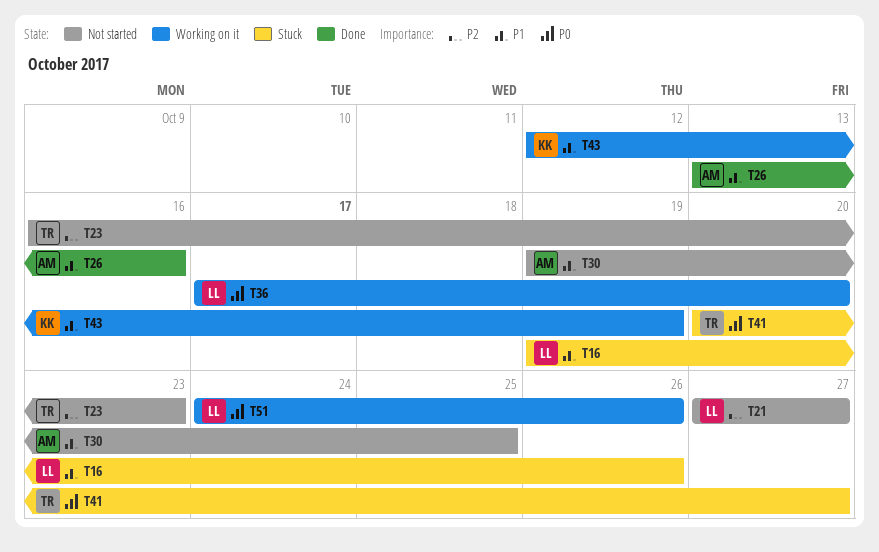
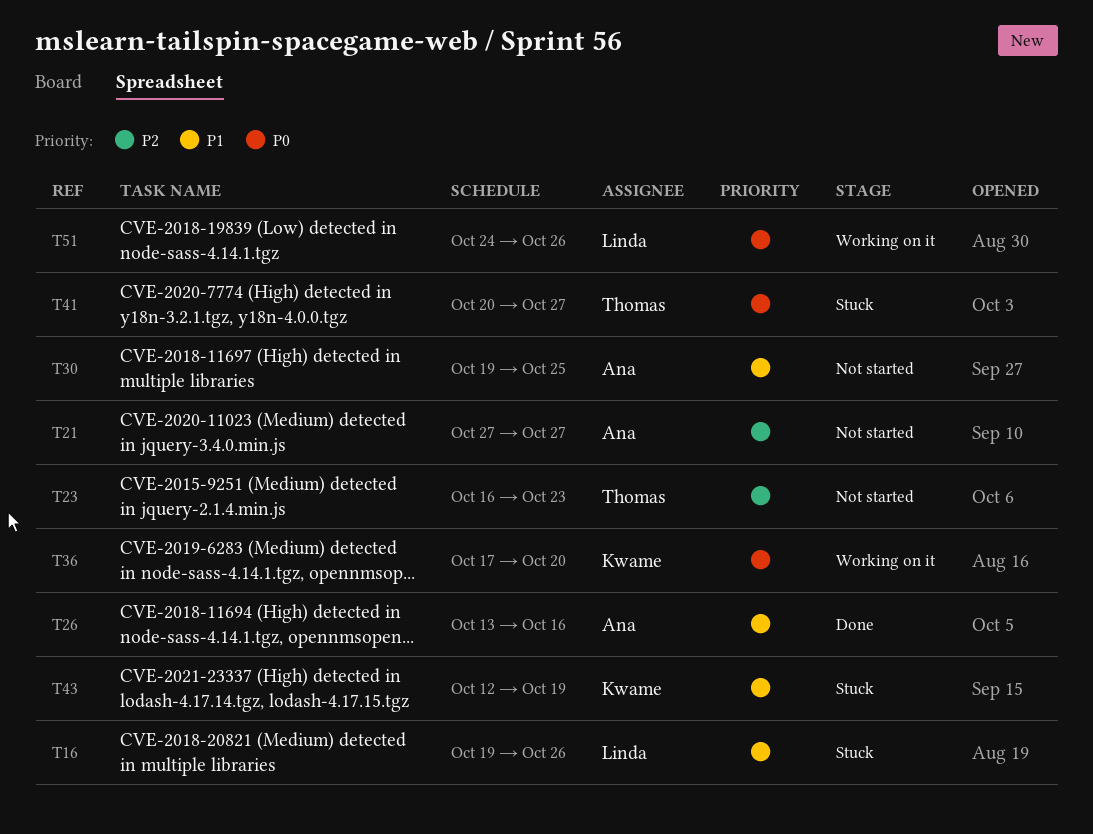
T21, owner: Linda -> Ana
T36, owner: Linda -> Kwame
T43, status: Working on it -> Stuck

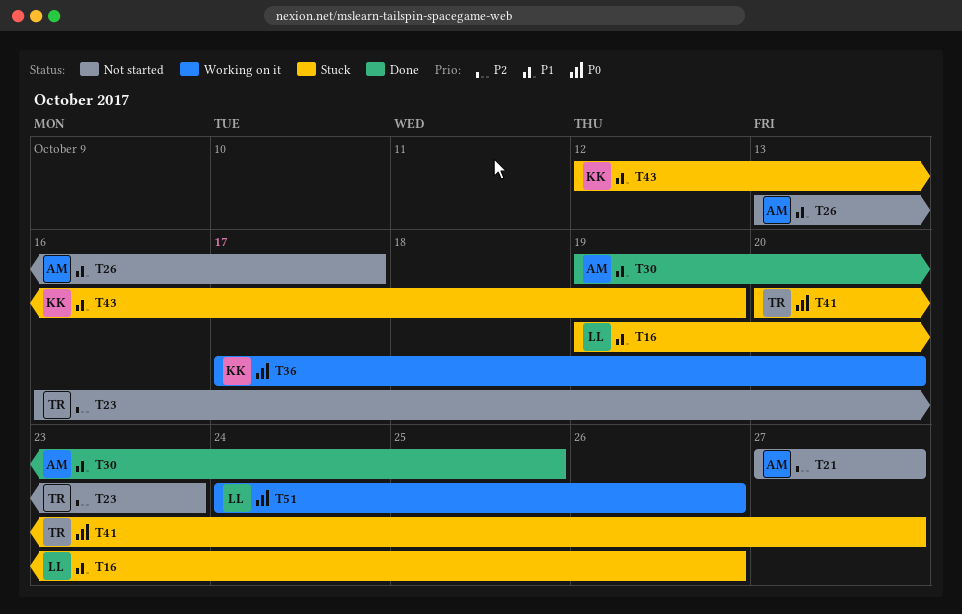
T26, status: Done -> Not started
T26, due: Oct 16 -> Oct 17
T30, status: Not started -> Done

